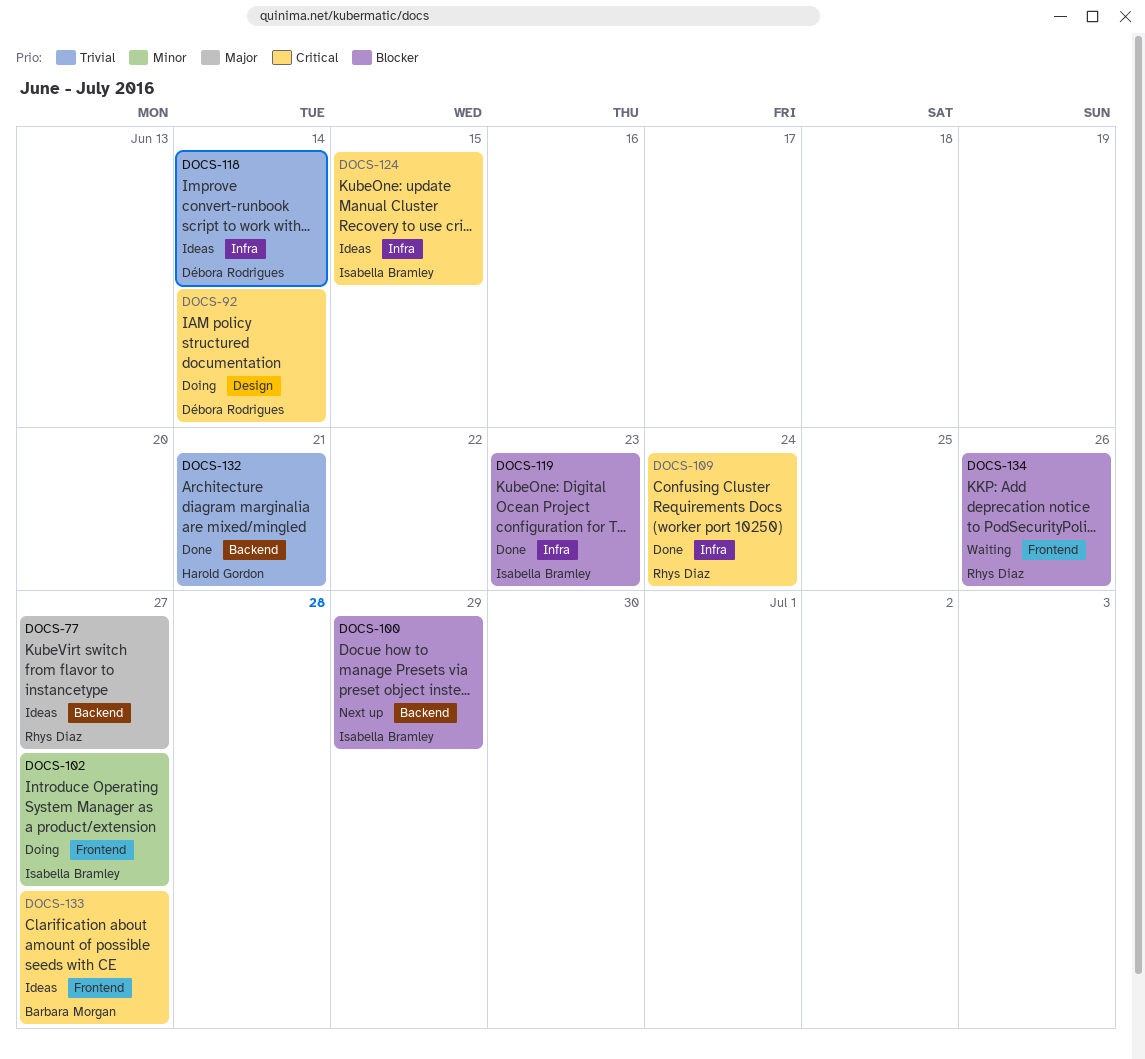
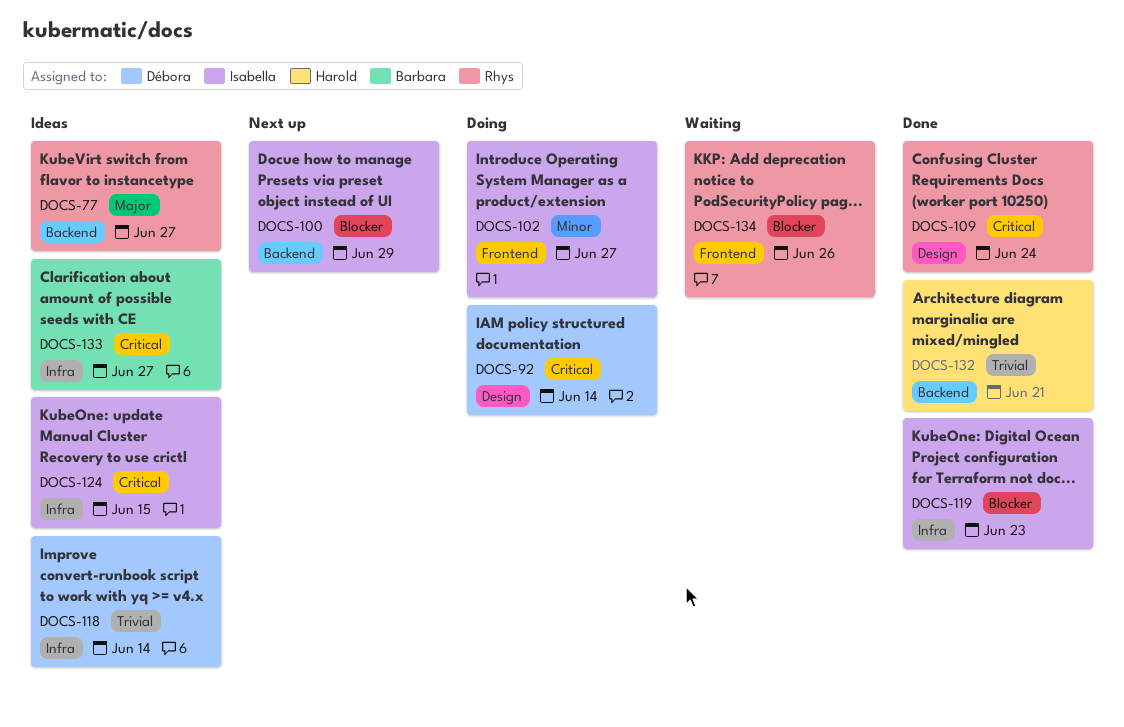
DOCS-109, label: Infra -> Design
DOCS-133, label: Frontend -> Infra

